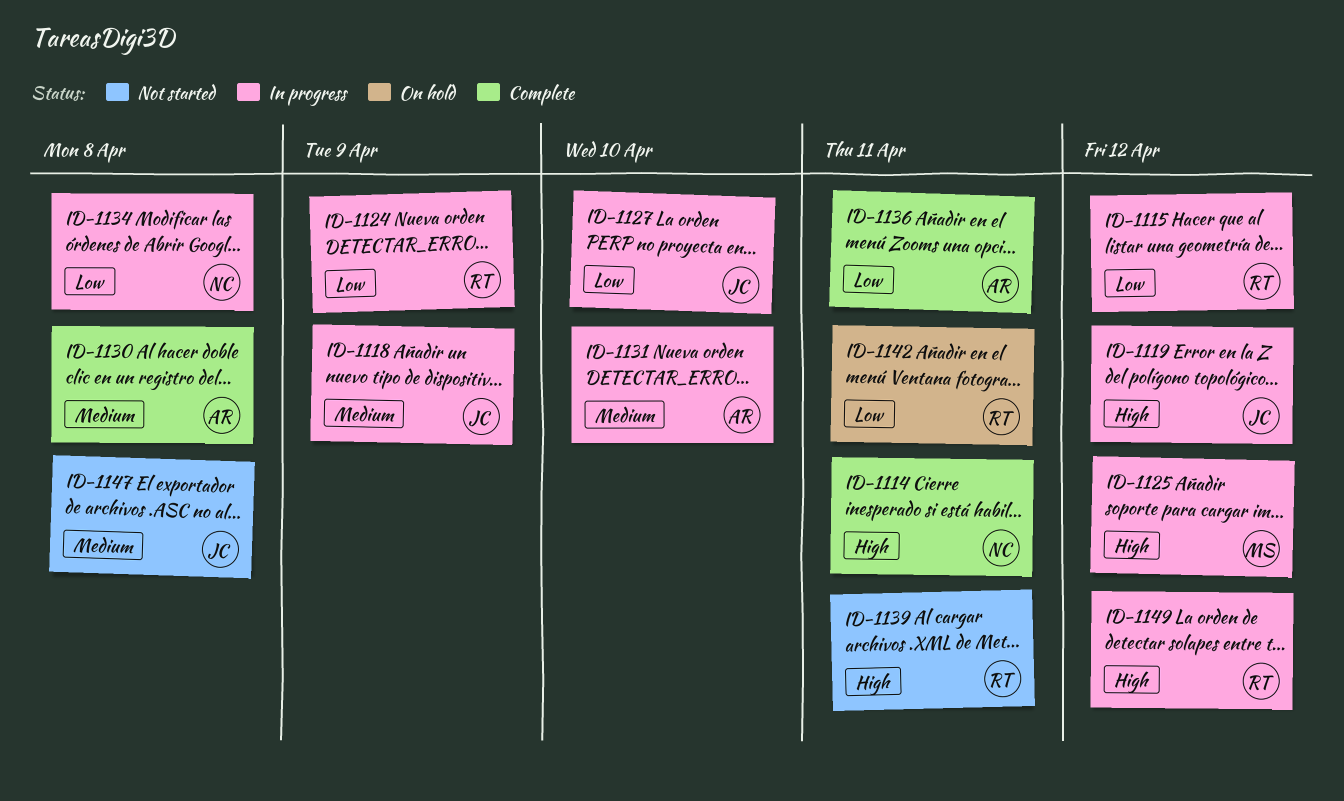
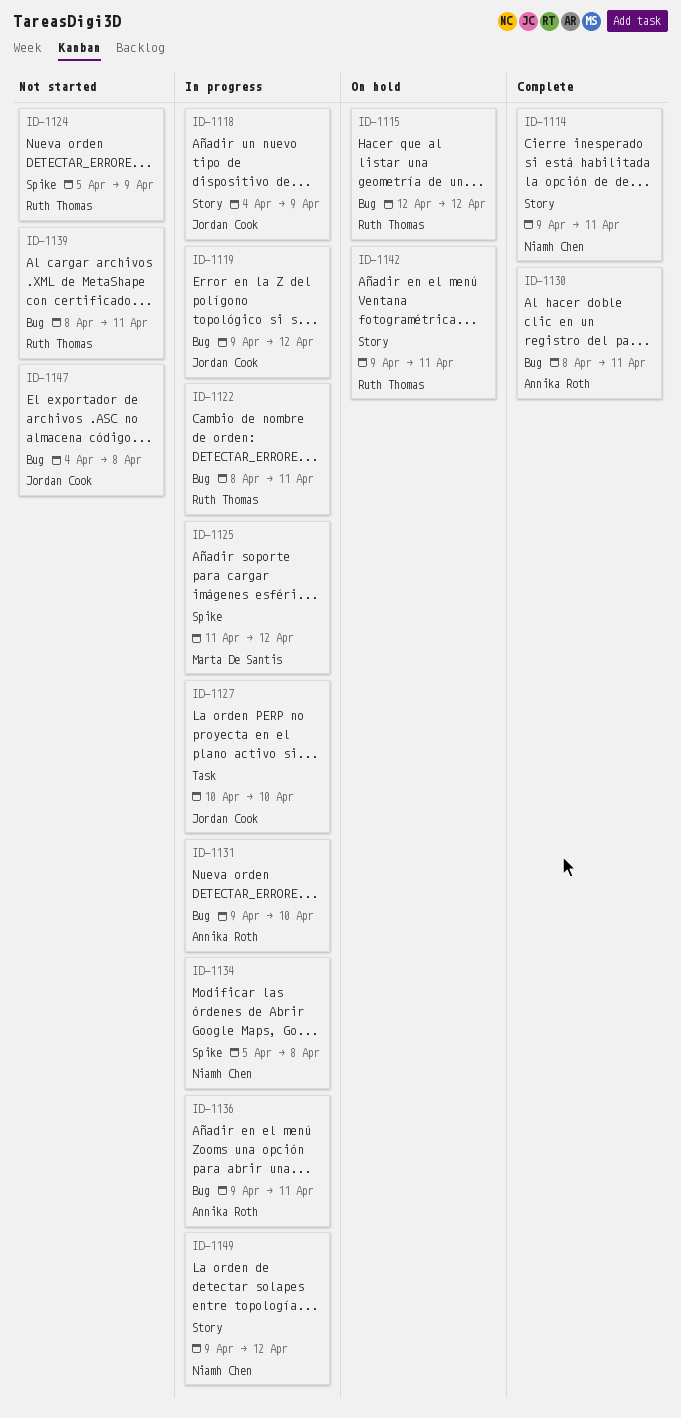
ID-1115, status: In progress -> On hold
ID-1122: none -> present
ID-1124, status: In progress -> Not started
ID-1130, due: Apr 8 -> Apr 11
ID-1136, status: Complete -> In progress
ID-1149, owner: Ruth Thomas -> Niamh Chen

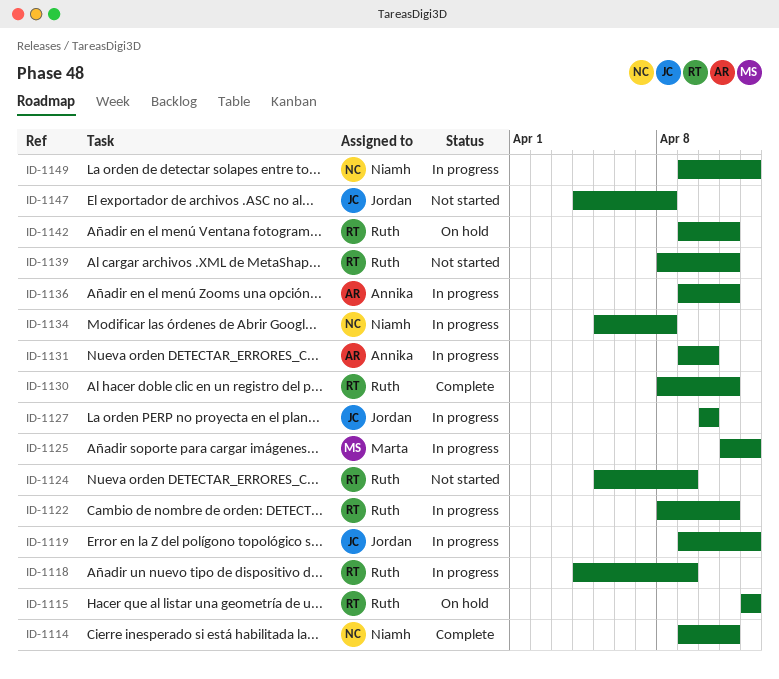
ID-1118, owner: Jordan Cook -> Ruth Thomas
ID-1130, owner: Annika Roth -> Ruth Thomas

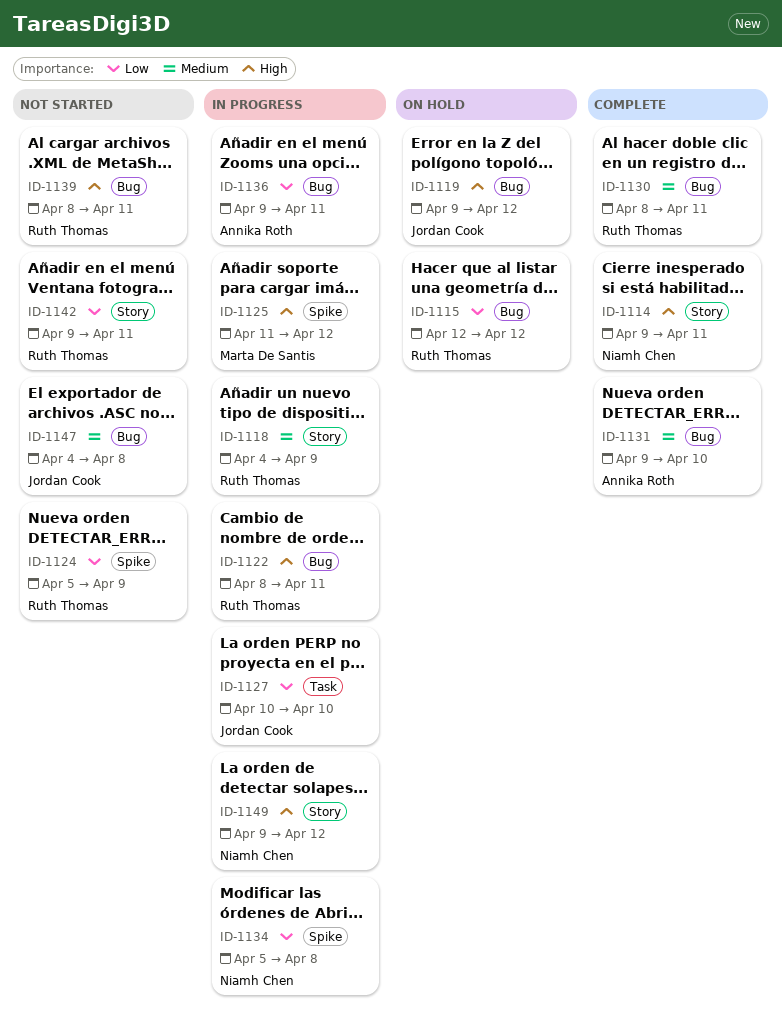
ID-1119, status: In progress -> On hold
ID-1131, status: In progress -> Complete
ID-1142, status: On hold -> Not started

